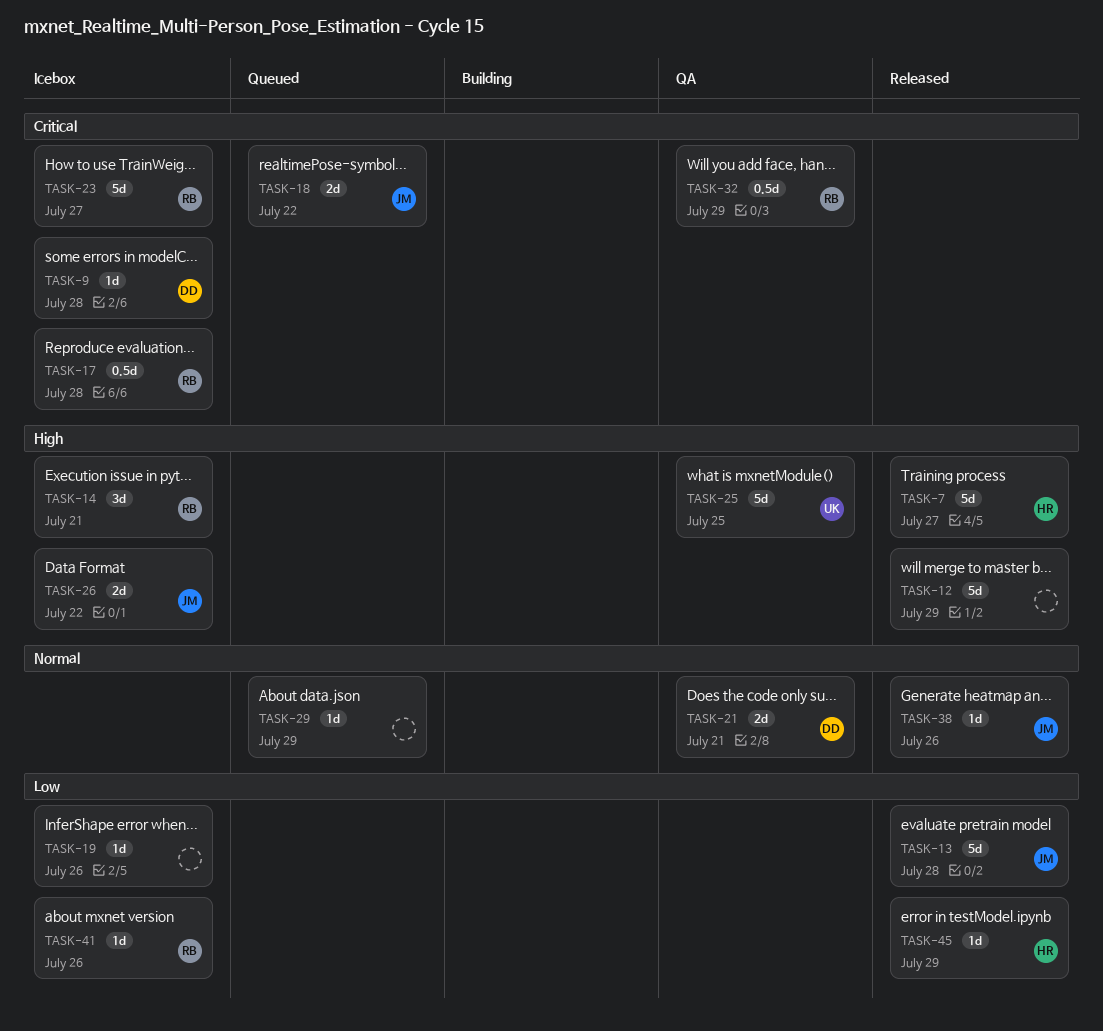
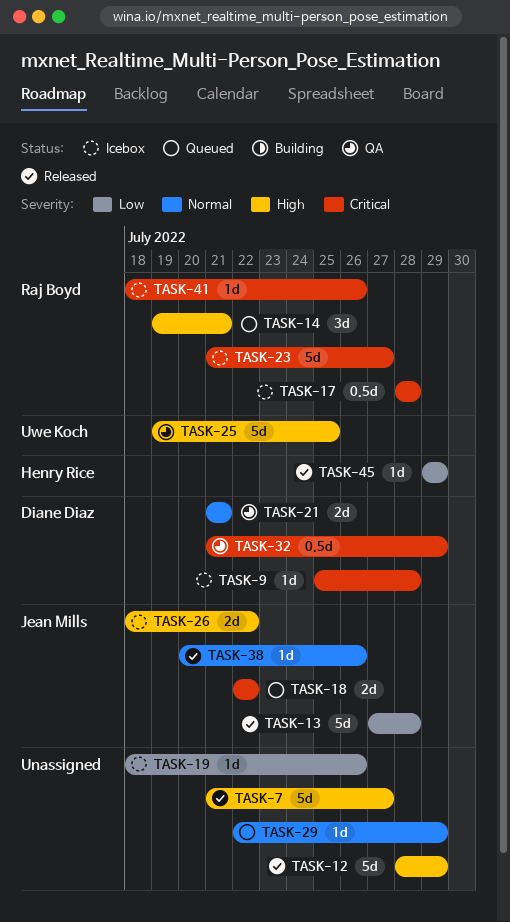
TASK-7, owner: Henry Rice -> none
TASK-14, status: Icebox -> Queued
TASK-32, owner: Raj Boyd -> Diane Diaz
TASK-41, priority: Low -> Critical

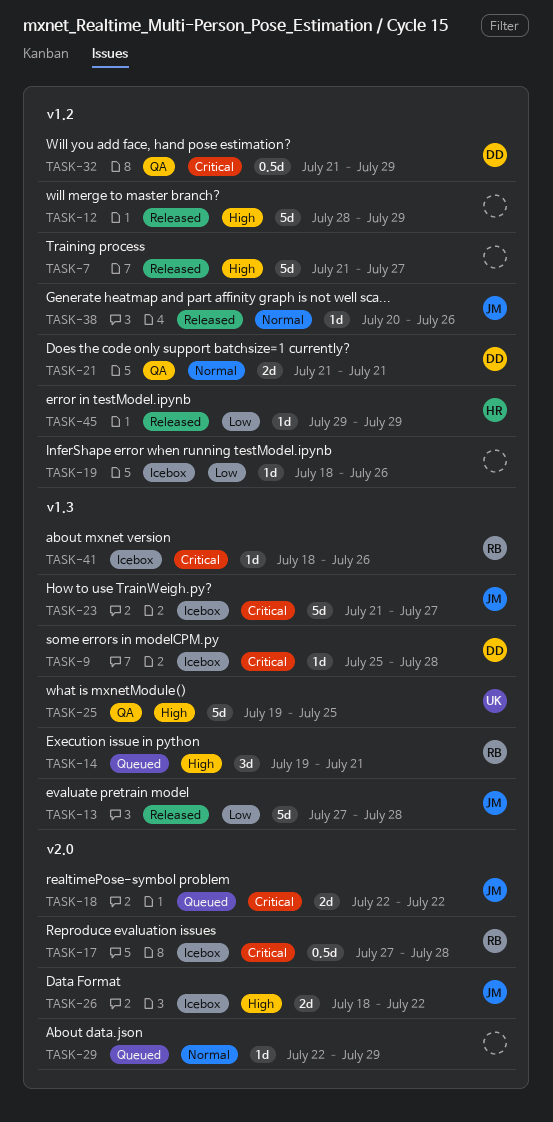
TASK-17, start: Jul 28 -> Jul 27
TASK-23, owner: Raj Boyd -> Jean Mills

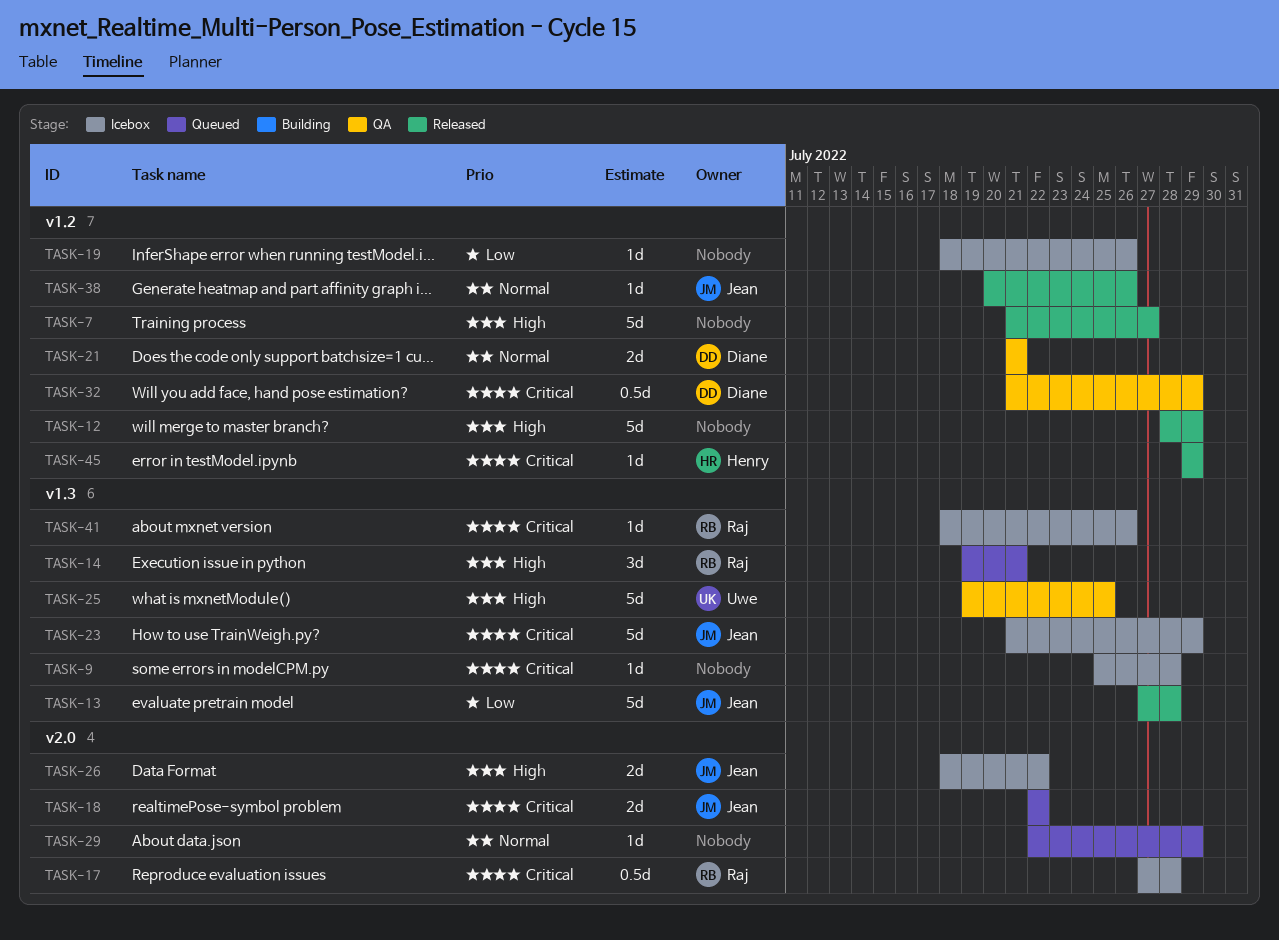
TASK-9, owner: Diane -> none
TASK-23, due: Jul 27 -> Jul 29
TASK-45, priority: Low -> Critical

